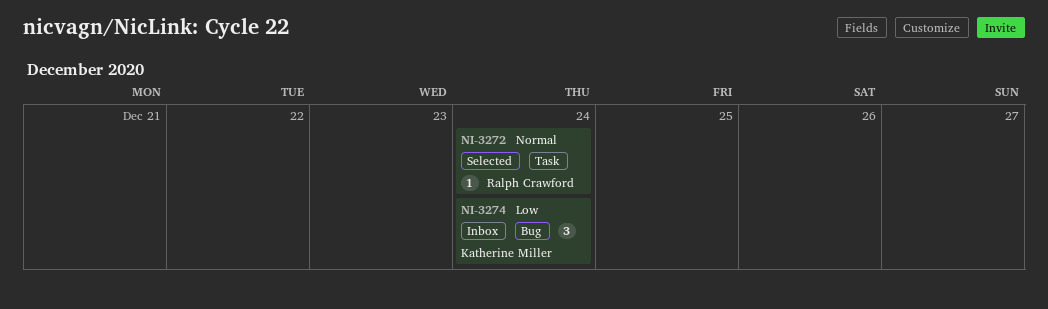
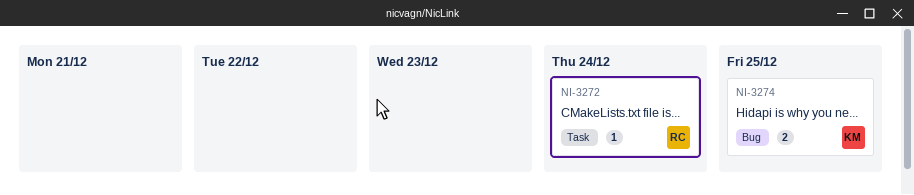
NI-3274, estimate: 3 -> 2
NI-3274, due: Dec 24 -> Dec 25

